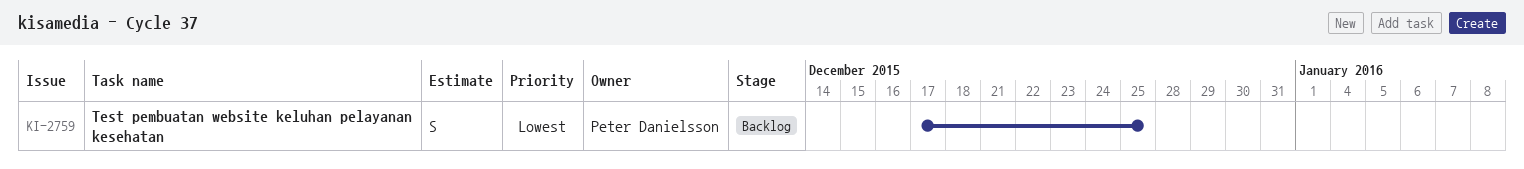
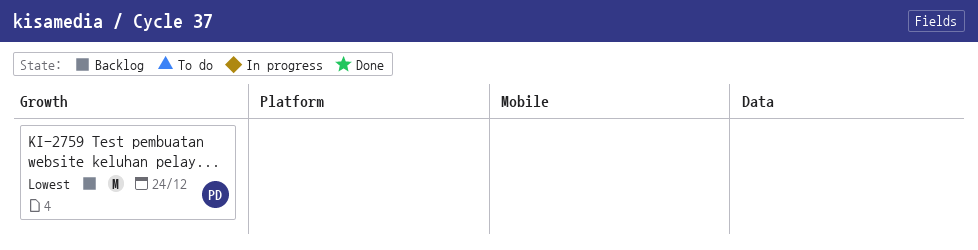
KI-2759, estimate: S -> M
KI-2759, due: Dec 25 -> Dec 24

